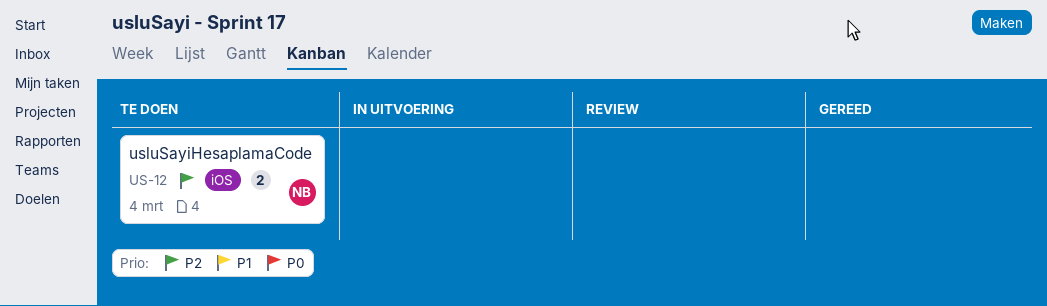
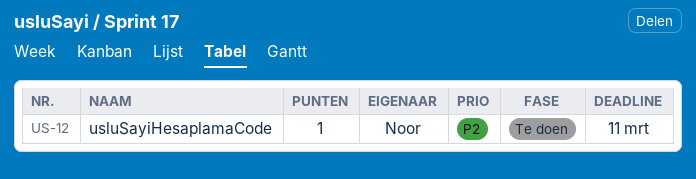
US-12, estimate: 2 -> 1
US-12, due: Mar 4 -> Mar 11

